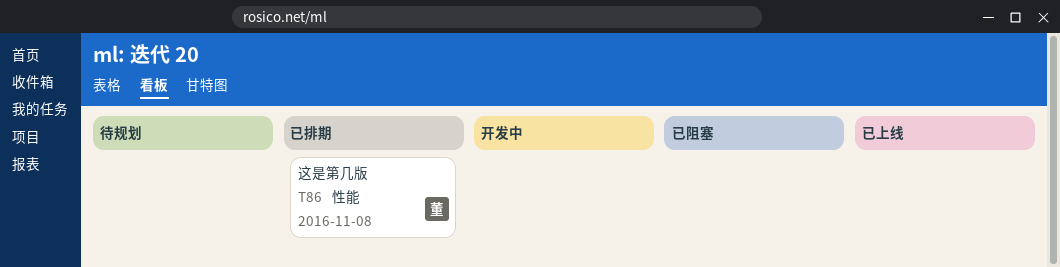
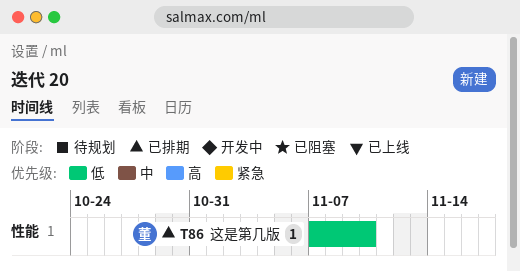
T86, due: Nov 8 -> Nov 10

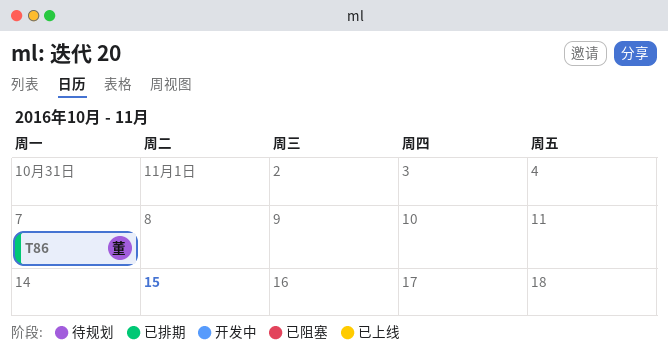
T86, due: Nov 10 -> Nov 7

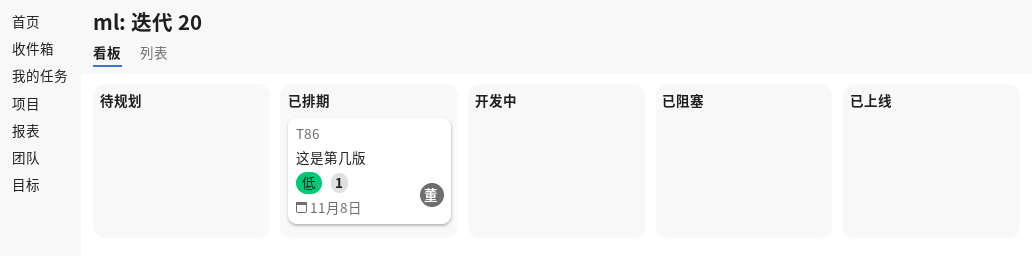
T86, due: Nov 7 -> Nov 8

